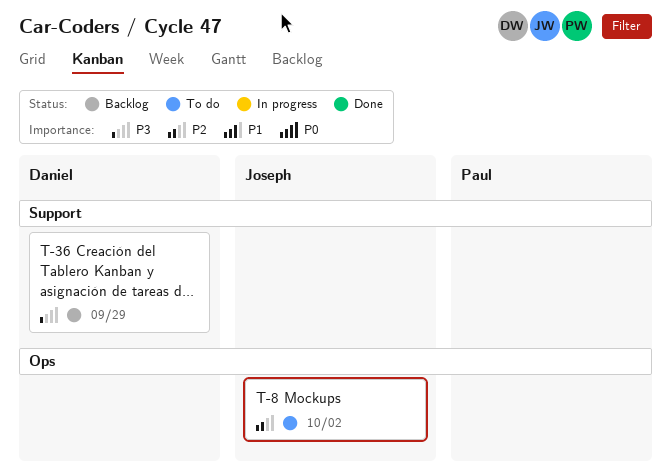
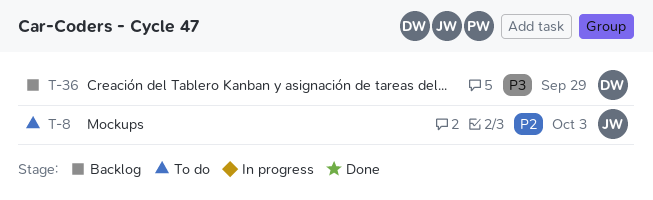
T-8, due: Oct 2 -> Oct 3

